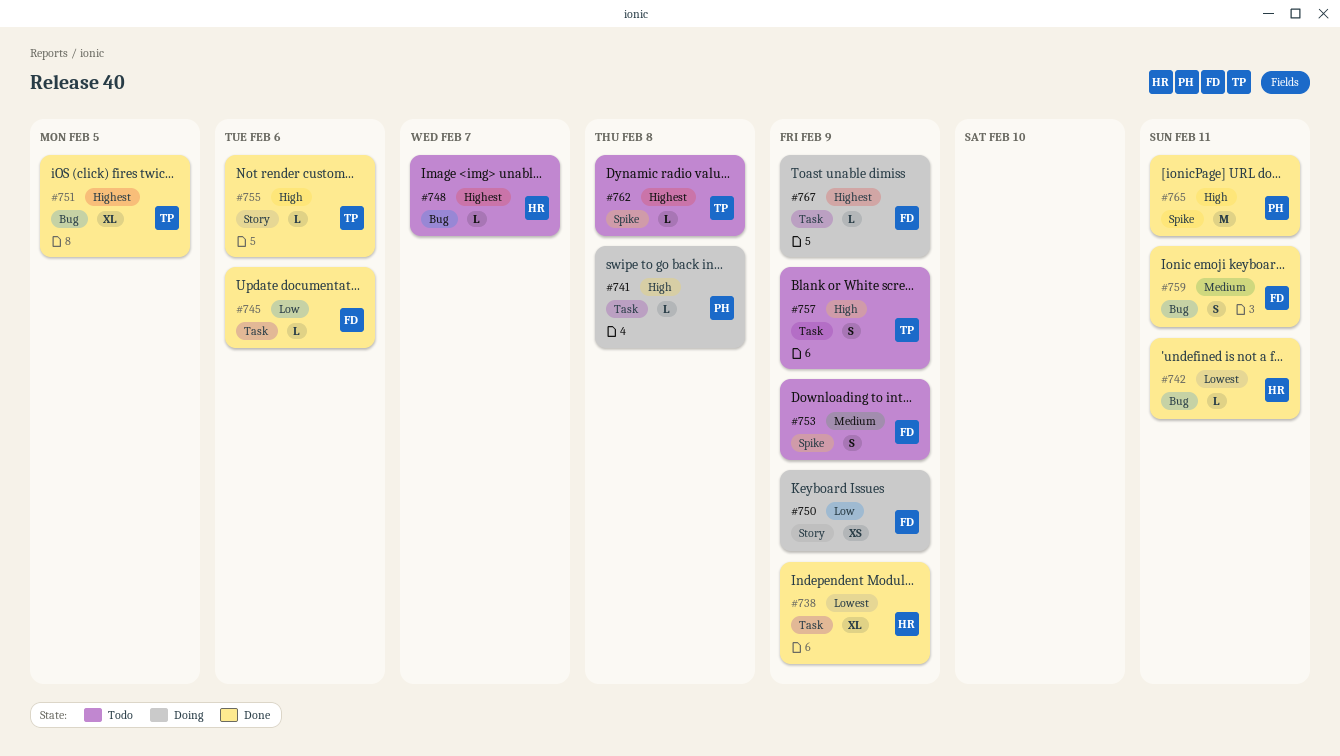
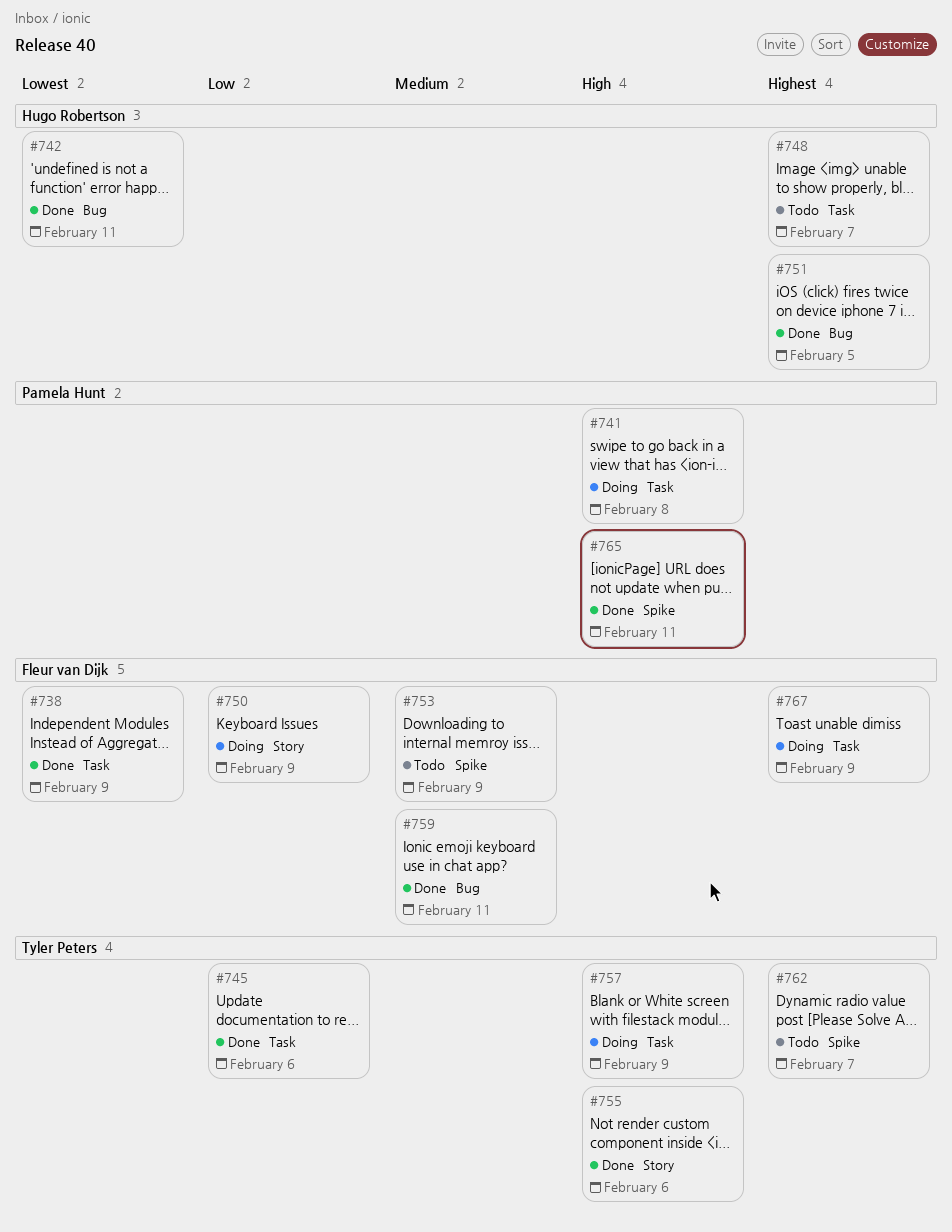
#738, owner: Hugo Robertson -> Fleur van Dijk
#745, owner: Fleur van Dijk -> Tyler Peters
#748, label: Bug -> Task
#751, owner: Tyler Peters -> Hugo Robertson
#757, status: Todo -> Doing
#762, due: Feb 8 -> Feb 7

